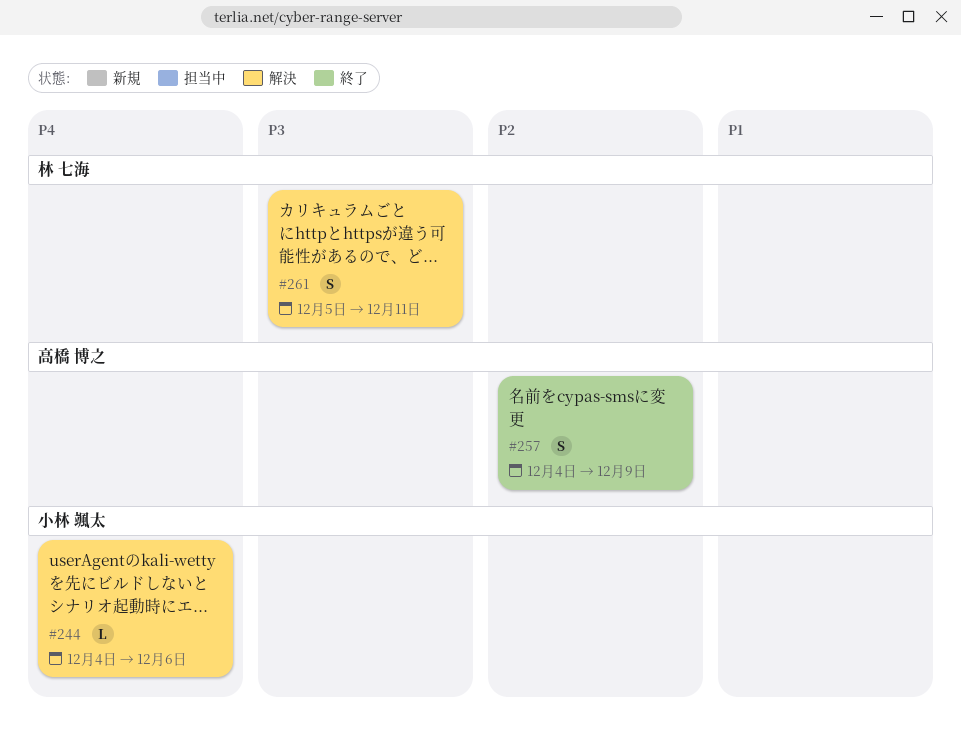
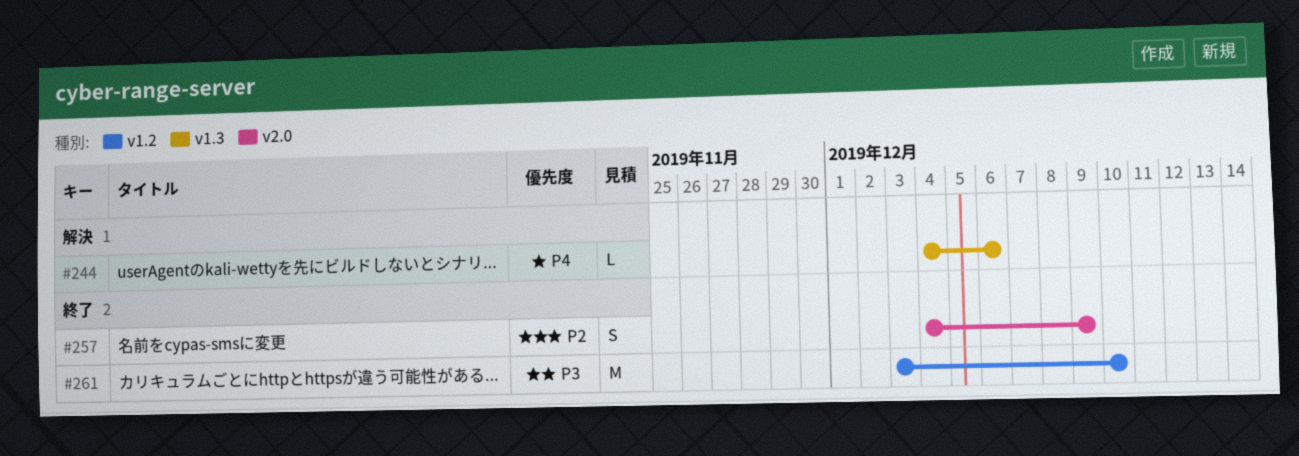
#261, status: 解決 -> 終了
#261, estimate: S -> M
#261, start: Dec 5 -> Dec 3
#261, due: Dec 11 -> Dec 10

